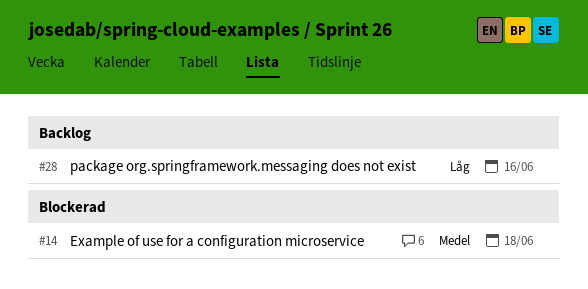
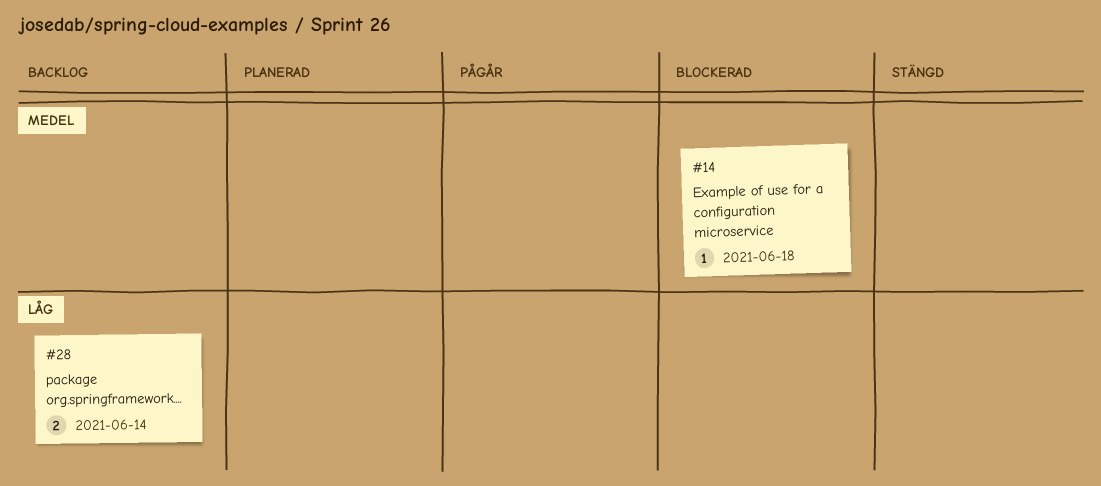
#28, due: Jun 16 -> Jun 14

